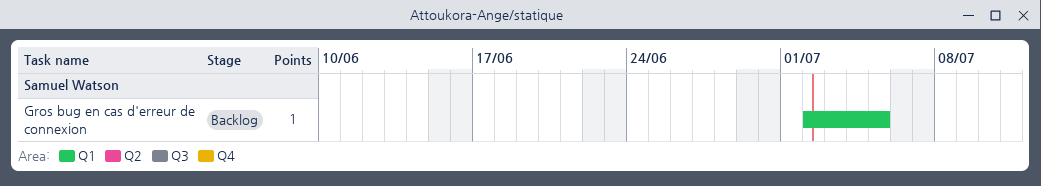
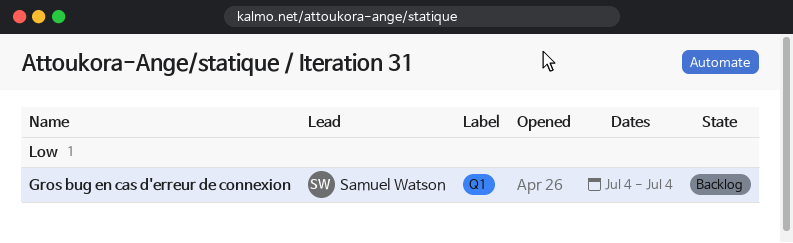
Gros bug en cas d'erreur de connexion, start: Jul 2 -> Jul 4
Gros bug en cas d'erreur de connexion, due: Jul 5 -> Jul 4

